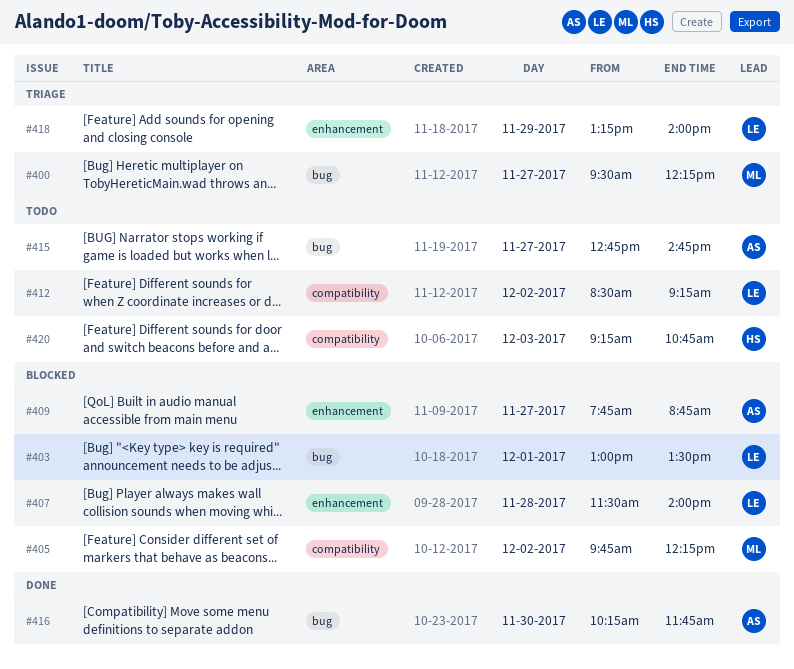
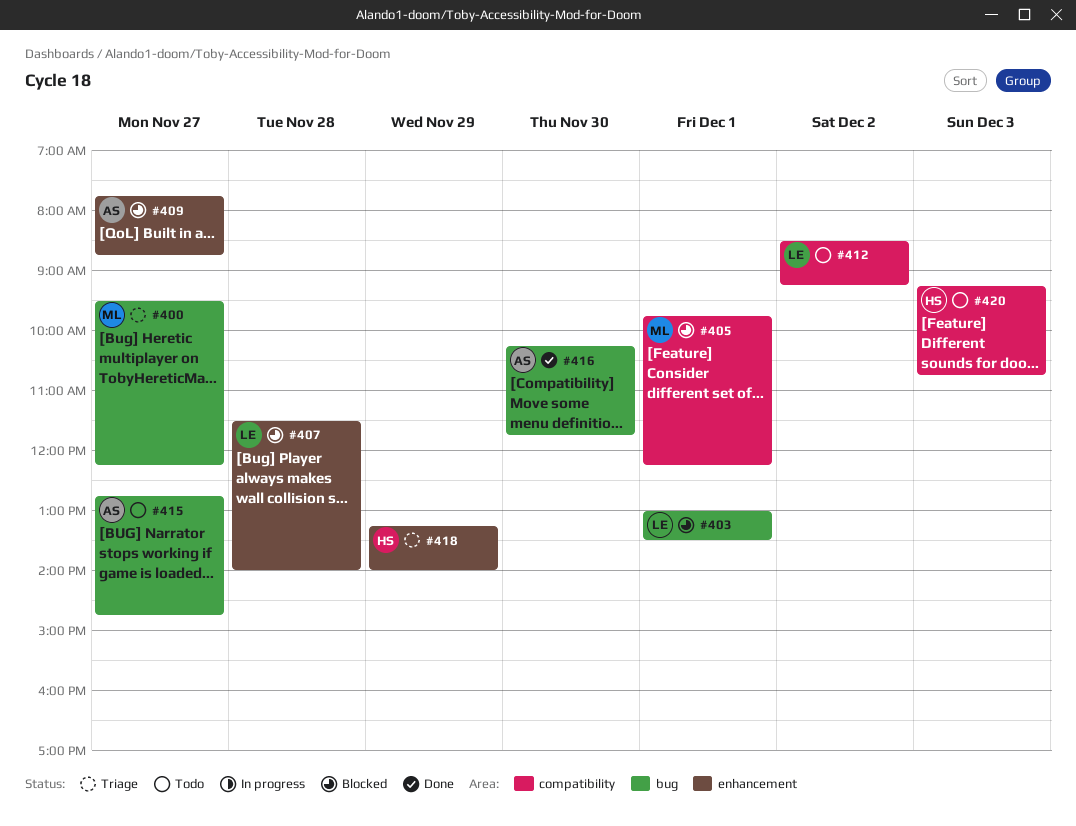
#405, day: Dec 2 -> Dec 1
#418, owner: LE -> HS

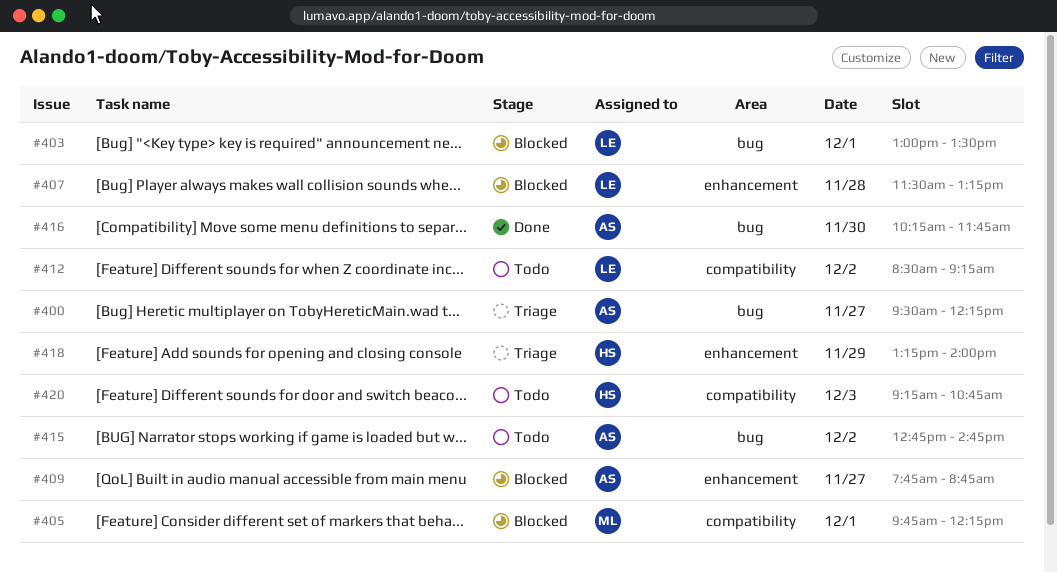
#400, owner: ML -> AS
#407, ends: 14:00 -> 13:15
#415, day: Nov 27 -> Dec 2

